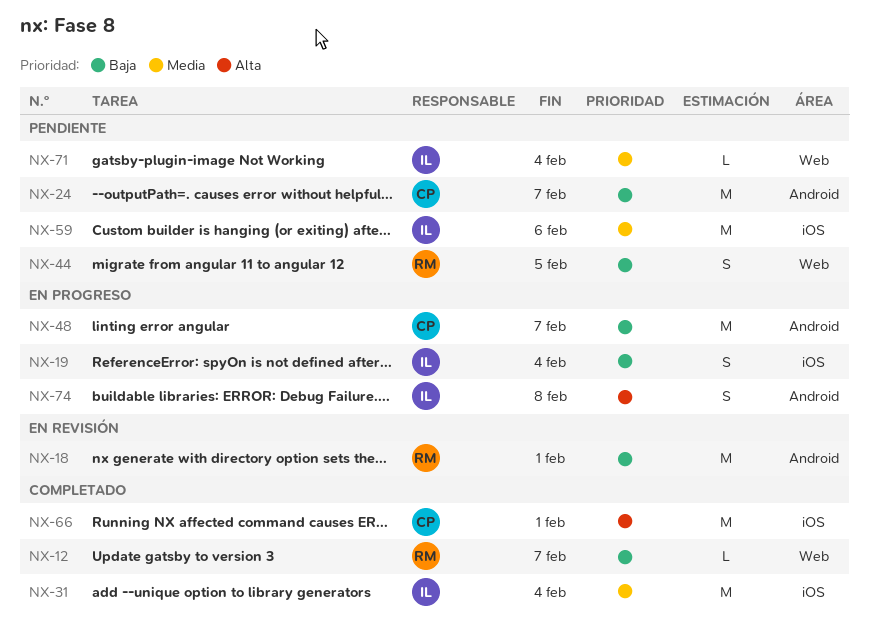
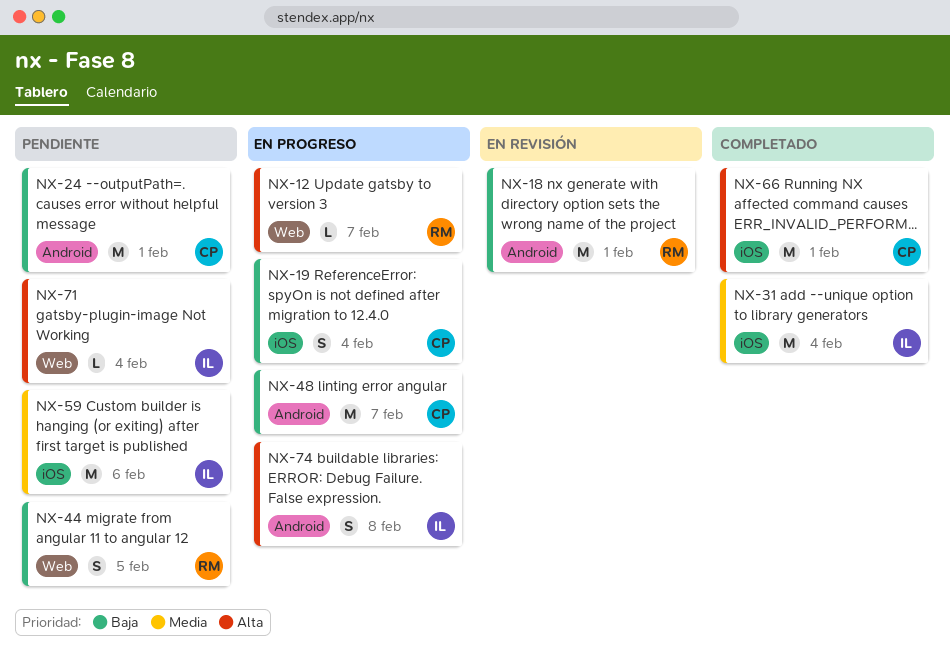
NX-12, status: Completado -> En progreso
NX-12, priority: Baja -> Alta
NX-19, owner: IL -> CP
NX-24, due: Feb 7 -> Feb 1
NX-71, priority: Media -> Alta

